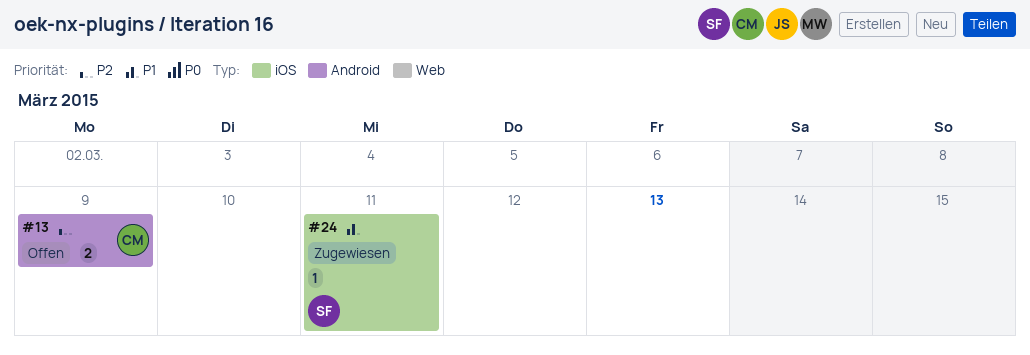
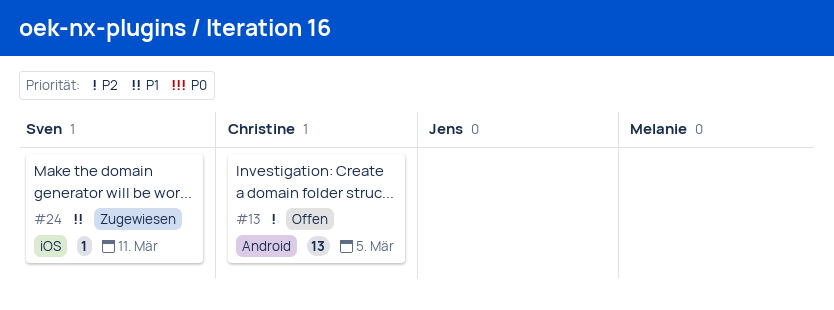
#13, estimate: 2 -> 13
#13, due: Mar 9 -> Mar 5

